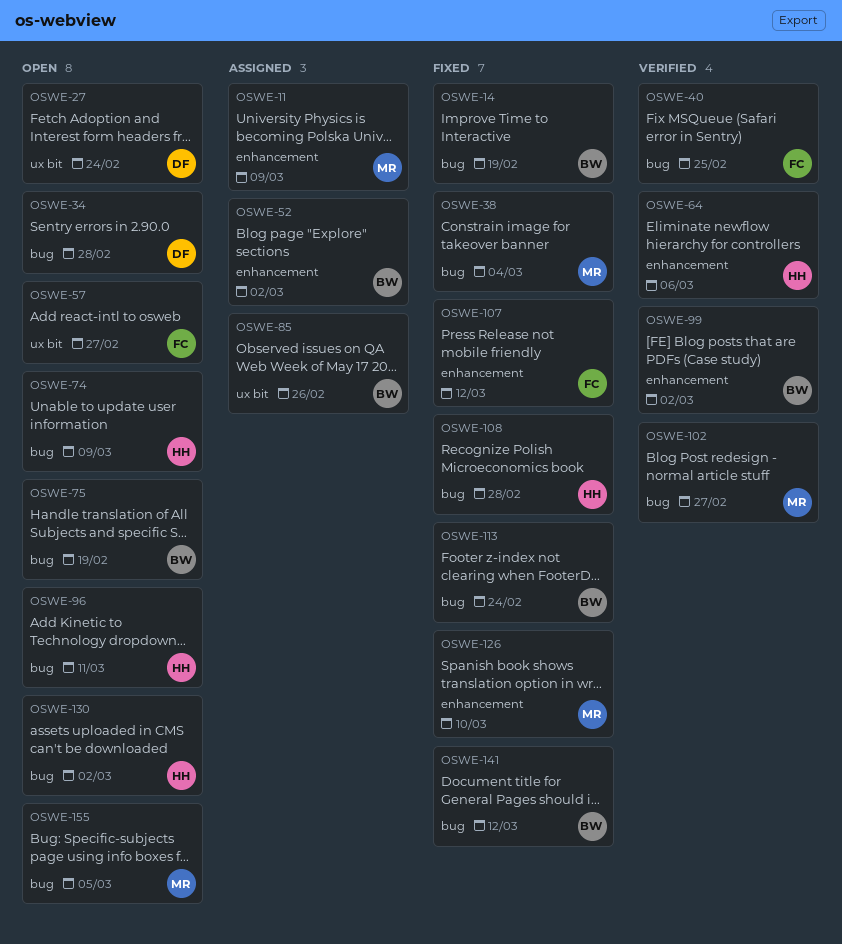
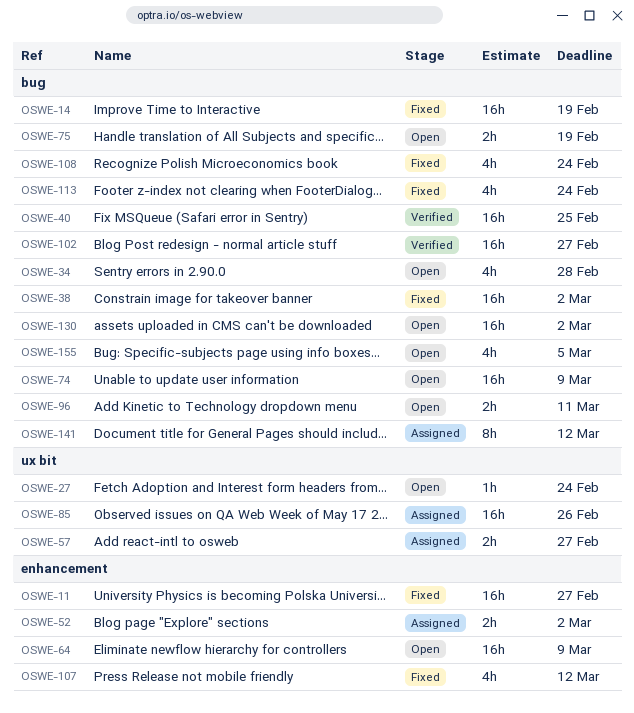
OSWE-11, status: Assigned -> Fixed
OSWE-11, due: Mar 9 -> Feb 27
OSWE-38, due: Mar 4 -> Mar 2
OSWE-57, status: Open -> Assigned
OSWE-64, status: Verified -> Open
OSWE-64, due: Mar 6 -> Mar 9
OSWE-99: present -> none
OSWE-108, due: Feb 28 -> Feb 24
OSWE-126: present -> none
OSWE-141, status: Fixed -> Assigned

